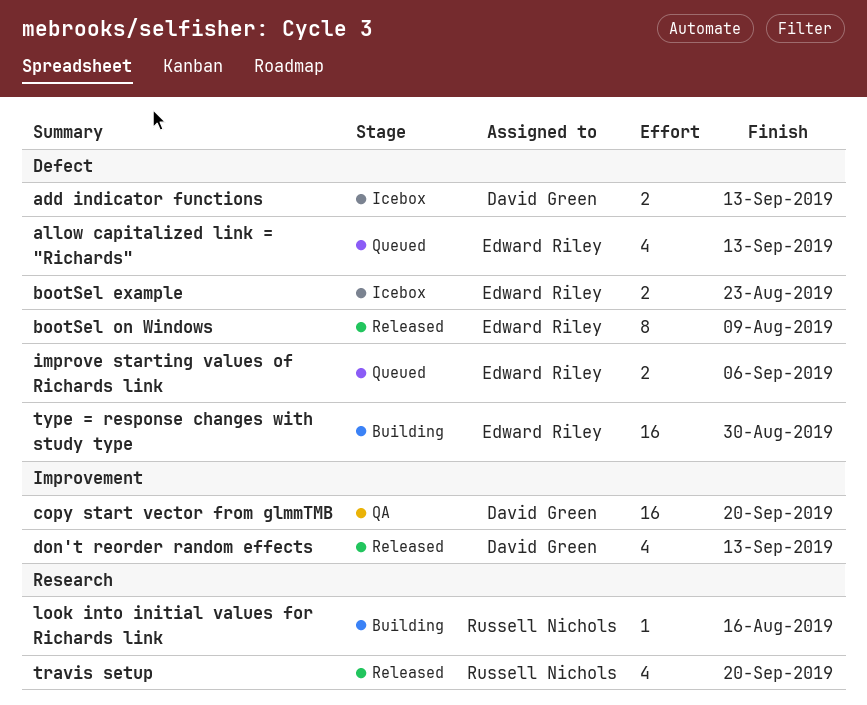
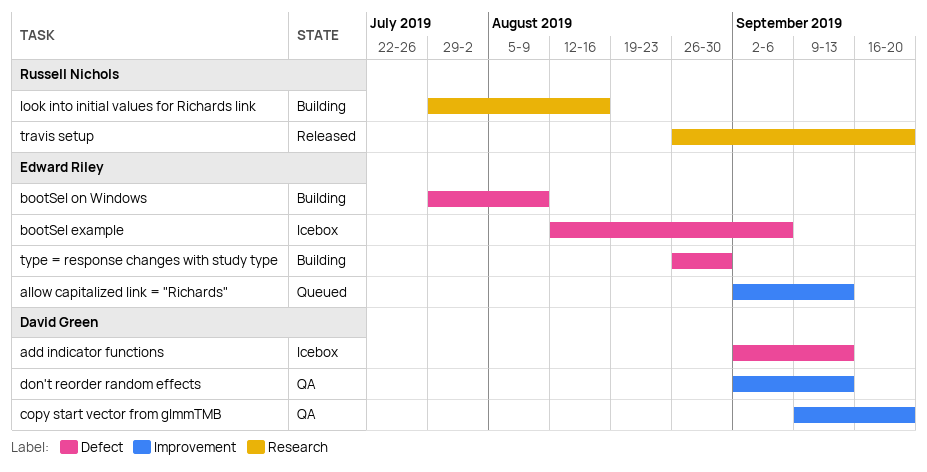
allow capitalized link = "Richards", label: Defect -> Improvement
bootSel example, due: Aug 23 -> Sep 6
bootSel on Windows, status: Released -> Building
don't reorder random effects, status: Released -> QA
improve starting values of Richards link: present -> none

